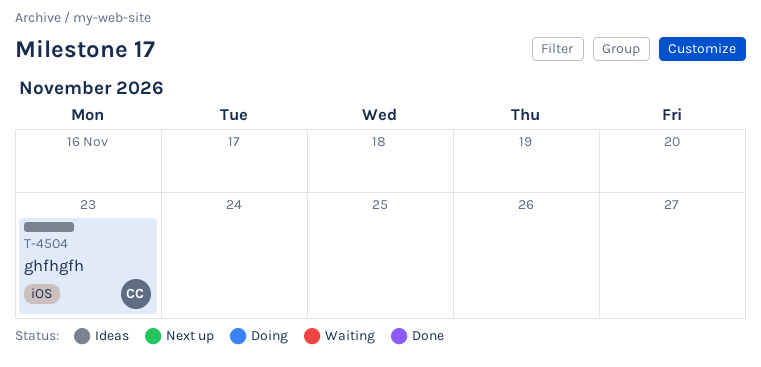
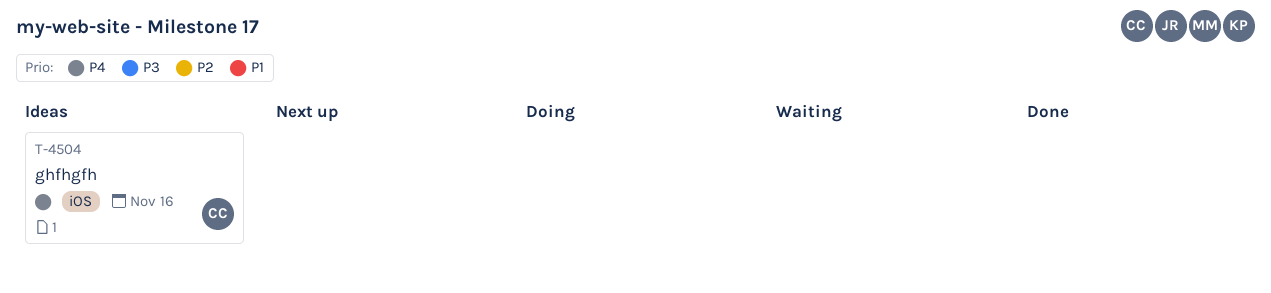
T-4504, due: Nov 23 -> Nov 16

